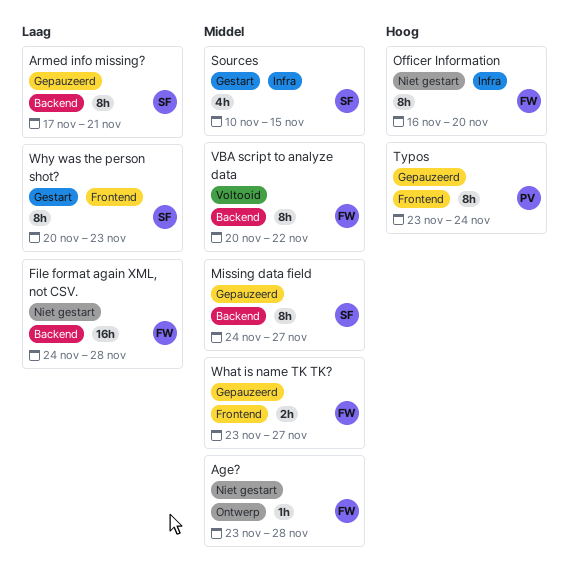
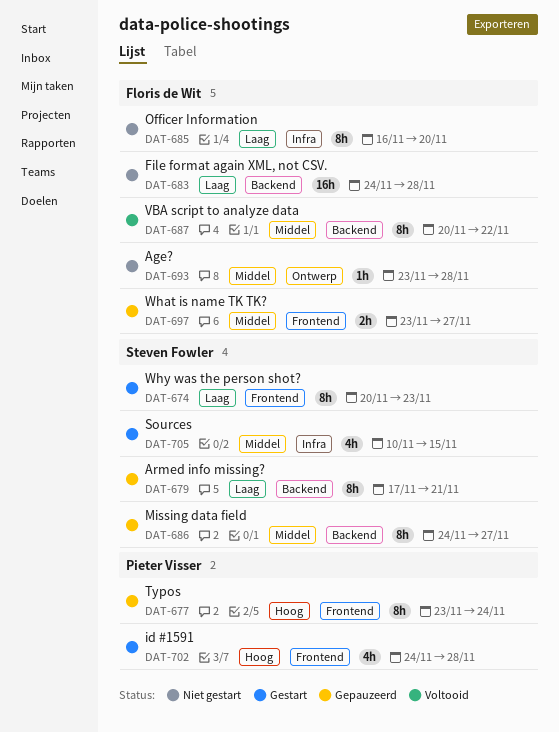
id #1591: none -> present
Officer Information, priority: Hoog -> Laag

